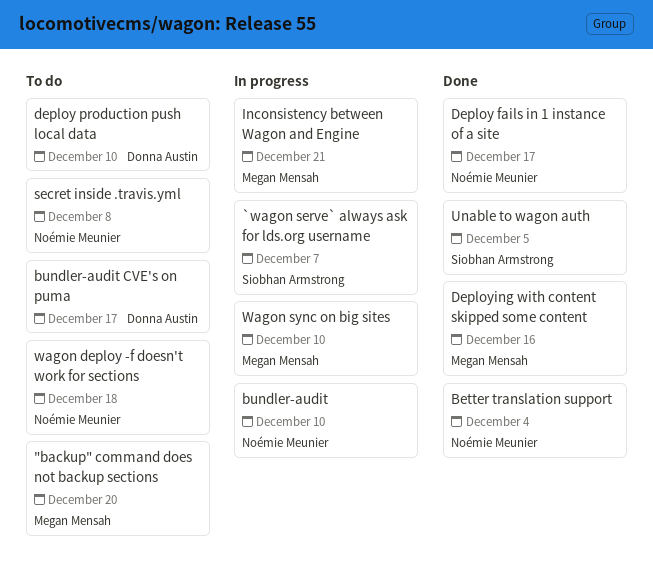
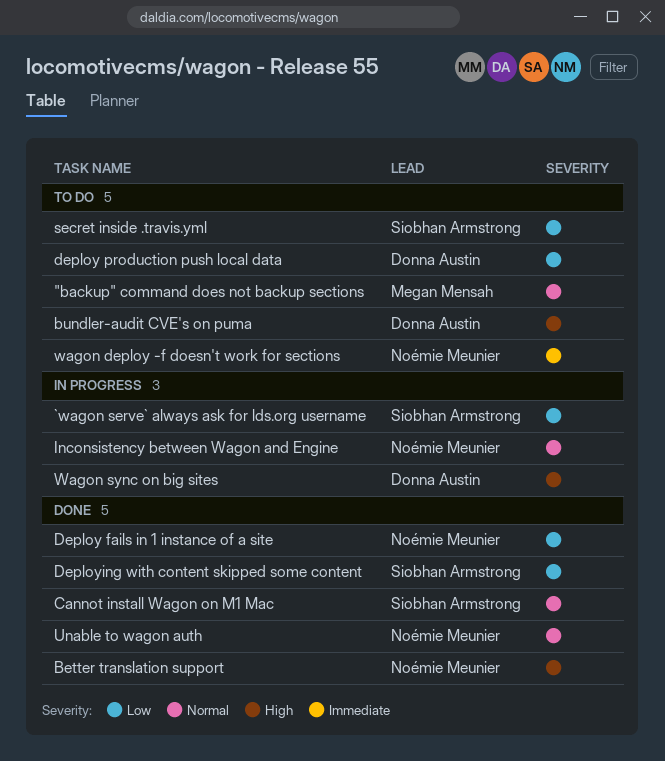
bundler-audit: present -> none
Cannot install Wagon on M1 Mac: none -> present
Deploying with content skipped some content, owner: Megan Mensah -> Siobhan Armstrong
Inconsistency between Wagon and Engine, owner: Megan Mensah -> Noémie Meunier
secret inside .travis.yml, owner: Noémie Meunier -> Siobhan Armstrong
Unable to wagon auth, owner: Siobhan Armstrong -> Noémie Meunier
Wagon sync on big sites, owner: Megan Mensah -> Donna Austin

